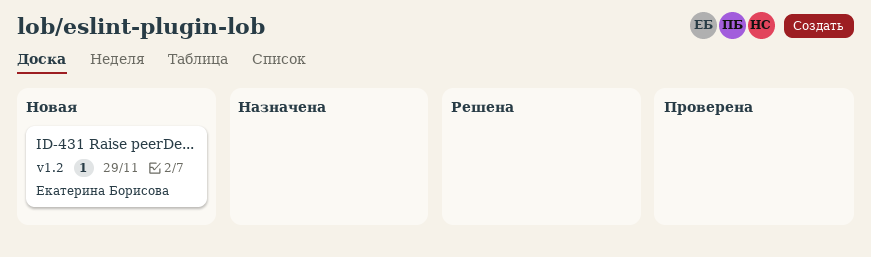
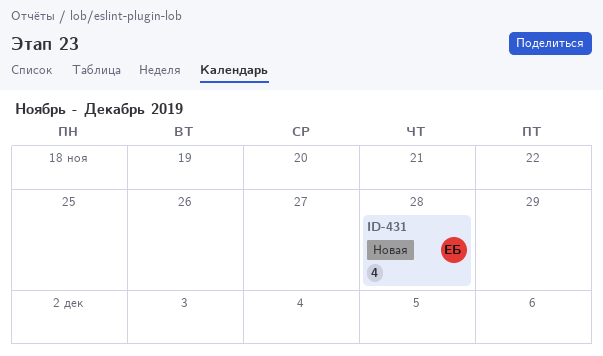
ID-431, estimate: 1 -> 4
ID-431, due: Nov 29 -> Nov 28

